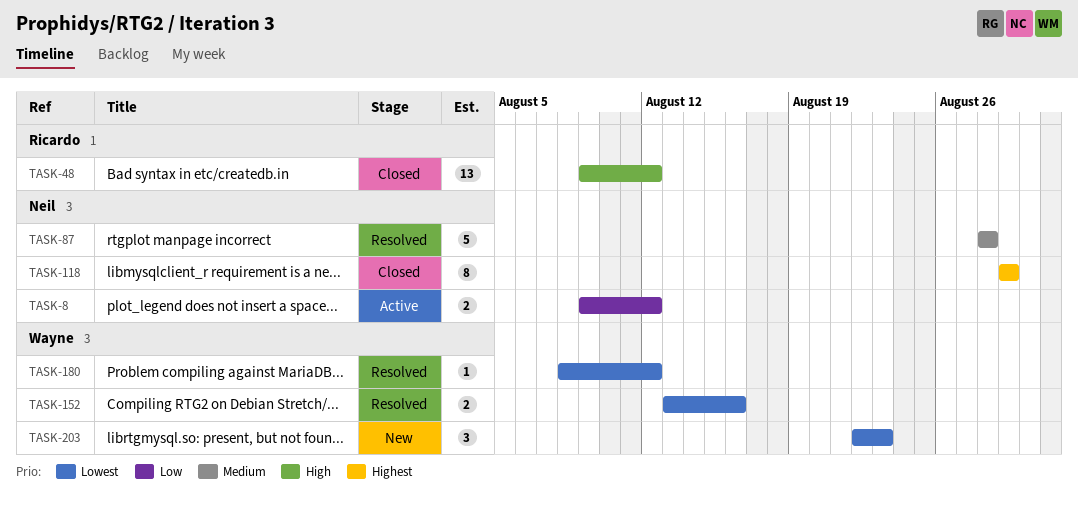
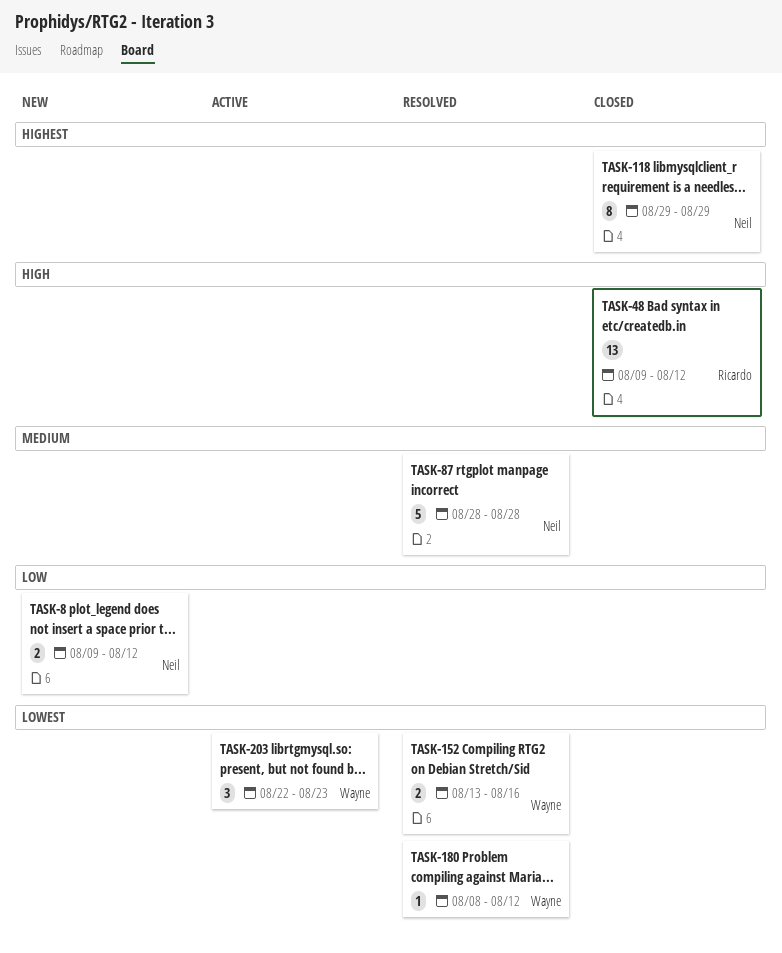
TASK-8, status: Active -> New
TASK-203, status: New -> Active

